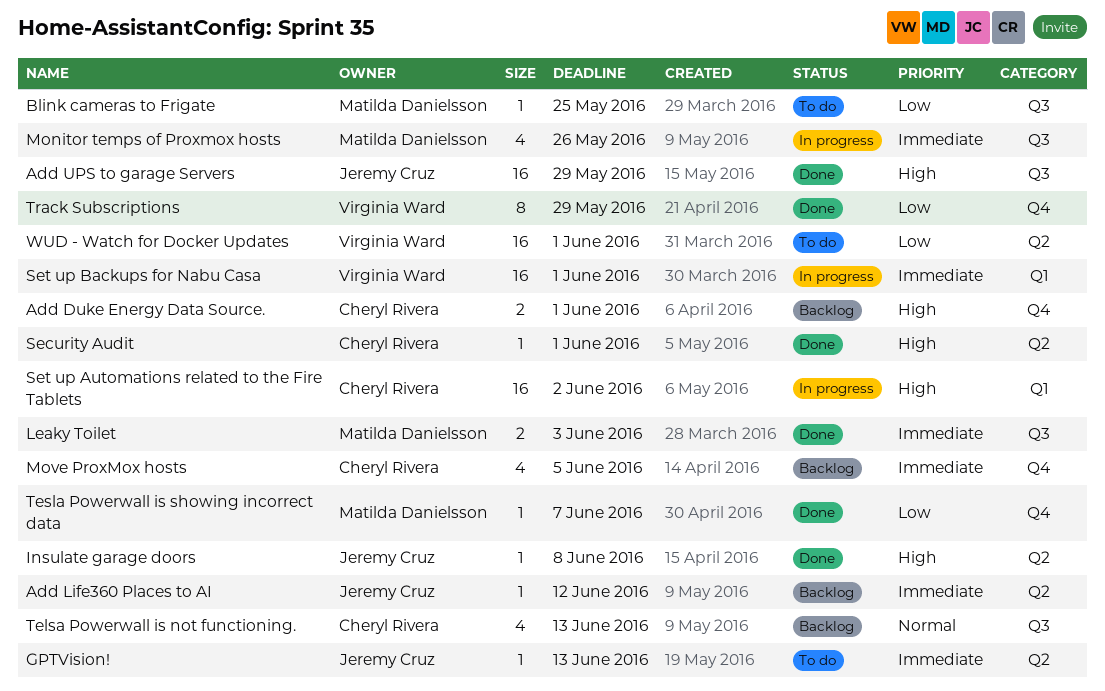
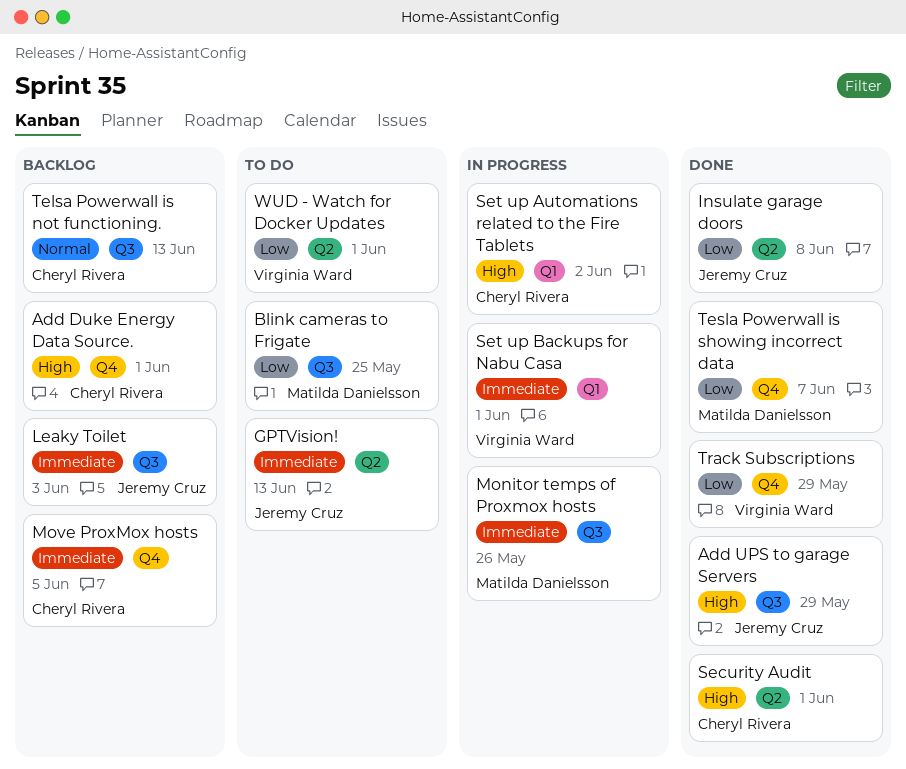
Add Life360 Places to AI: present -> none
Insulate garage doors, priority: High -> Low
Leaky Toilet, status: Done -> Backlog
Leaky Toilet, owner: Matilda Danielsson -> Jeremy Cruz

